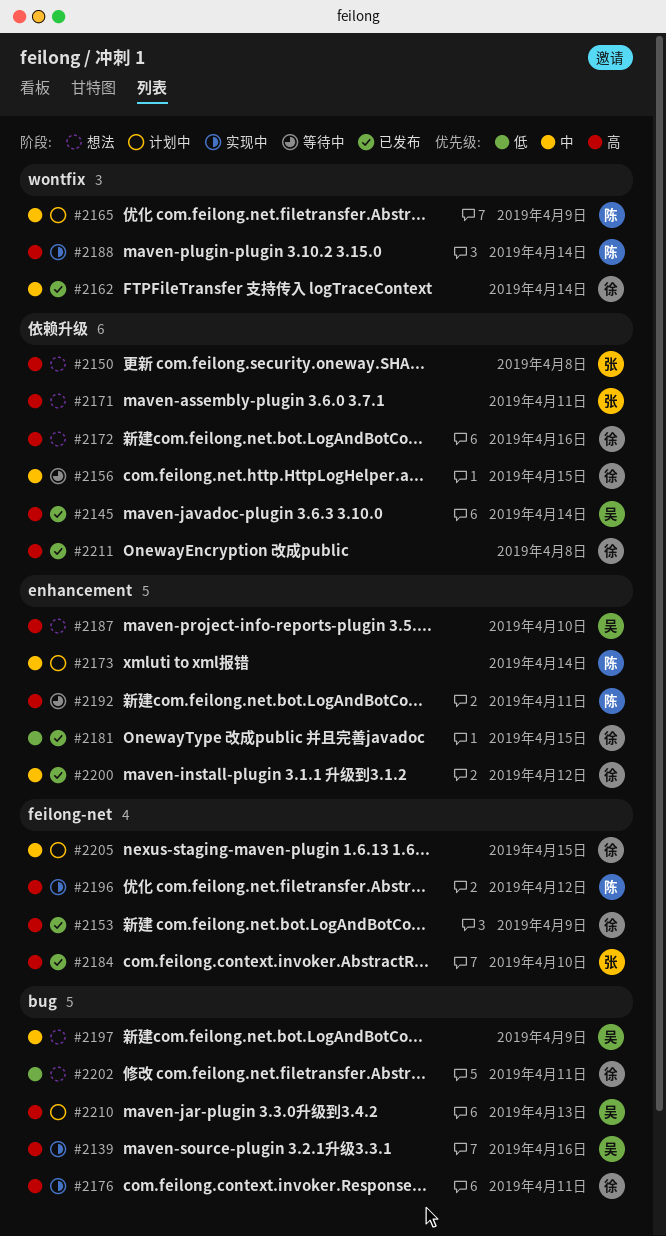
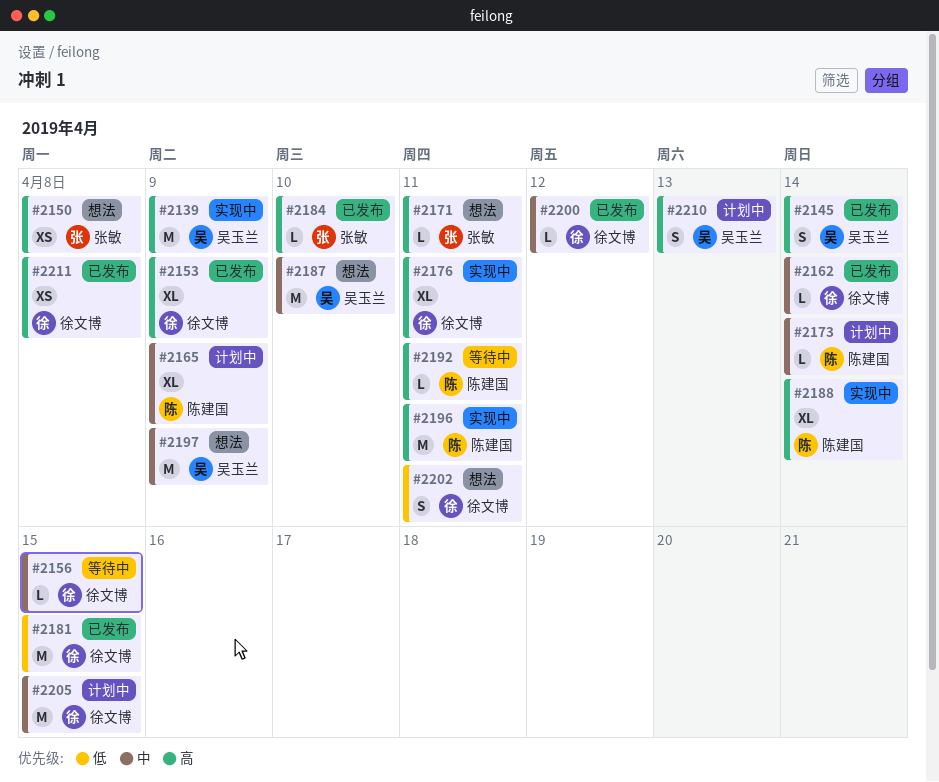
#2139, due: Apr 16 -> Apr 9
#2172: present -> none
#2187, priority: 高 -> 中
#2196, due: Apr 12 -> Apr 11

